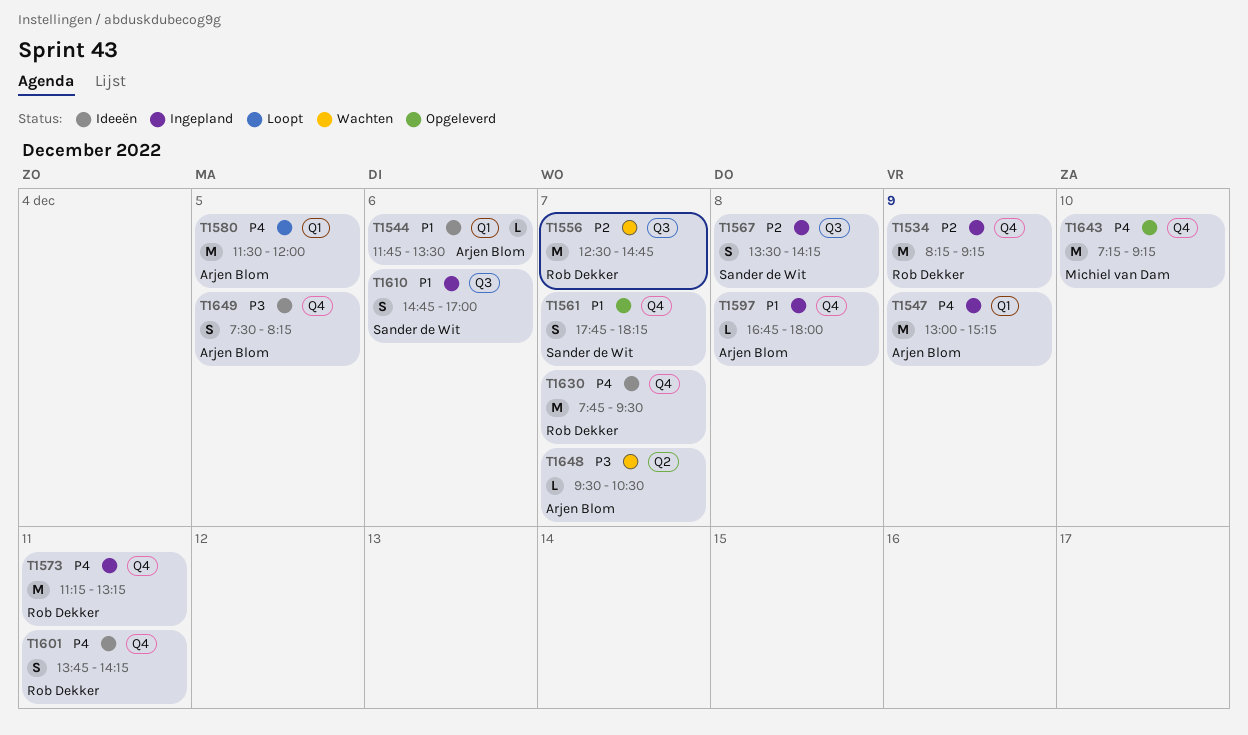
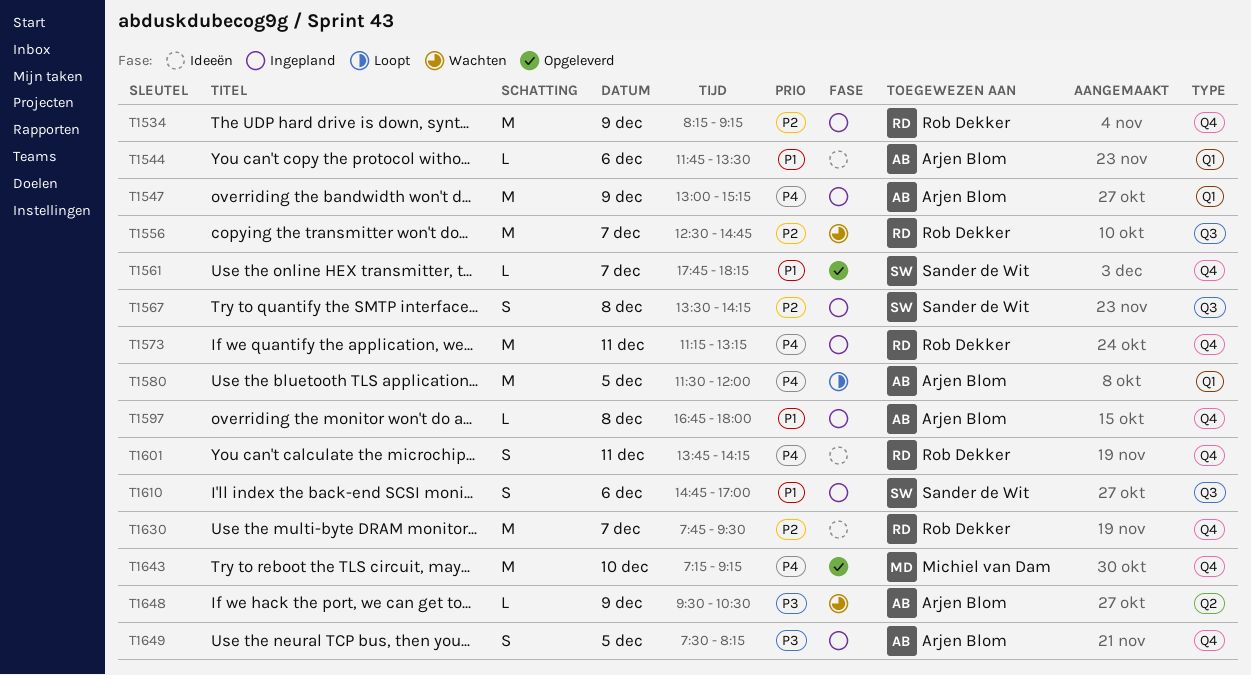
T1561, estimate: S -> L
T1630, priority: P4 -> P2
T1648, day: Dec 7 -> Dec 9
T1649, status: Ideeën -> Ingepland

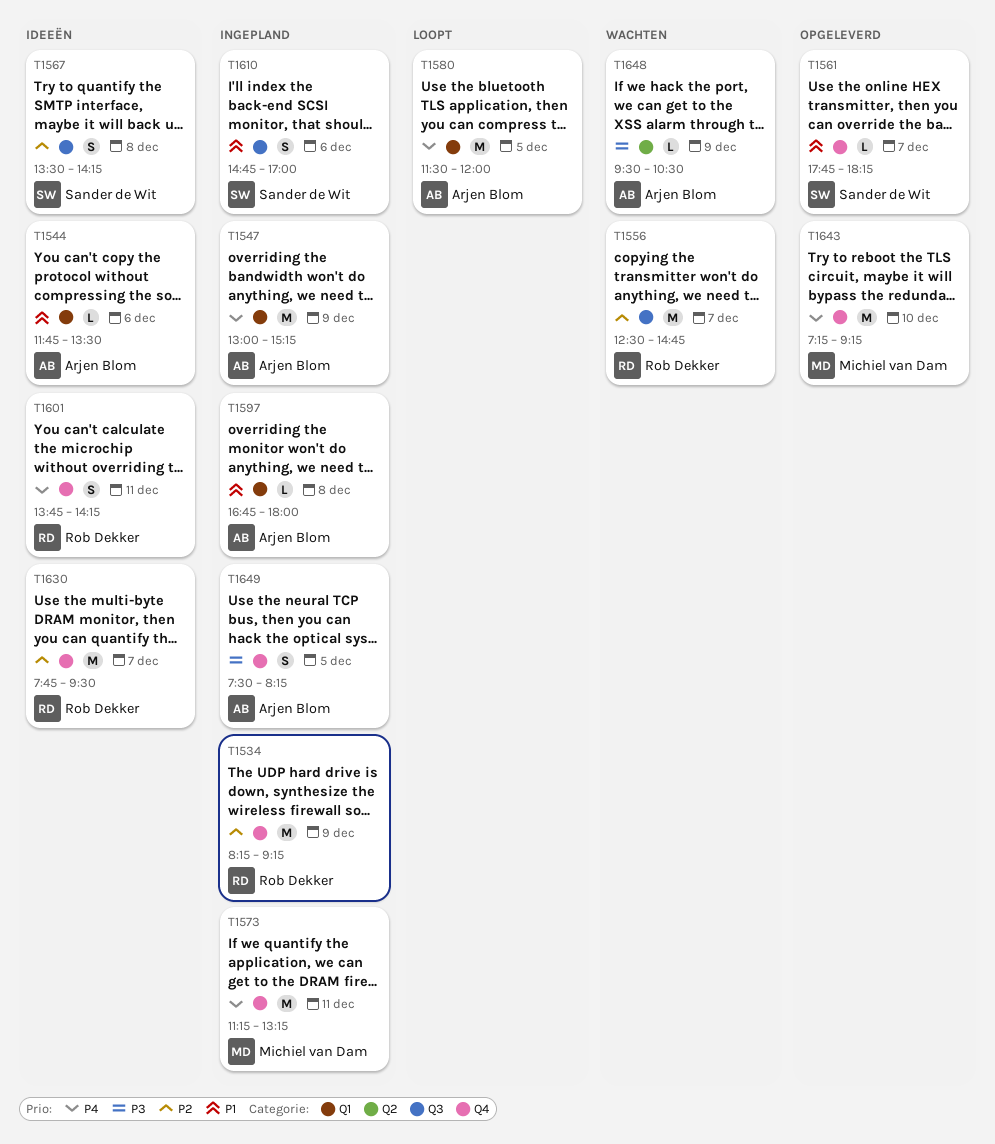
T1567, status: Ingepland -> Ideeën
T1573, owner: Rob Dekker -> Michiel van Dam
T1597, label: Q4 -> Q1

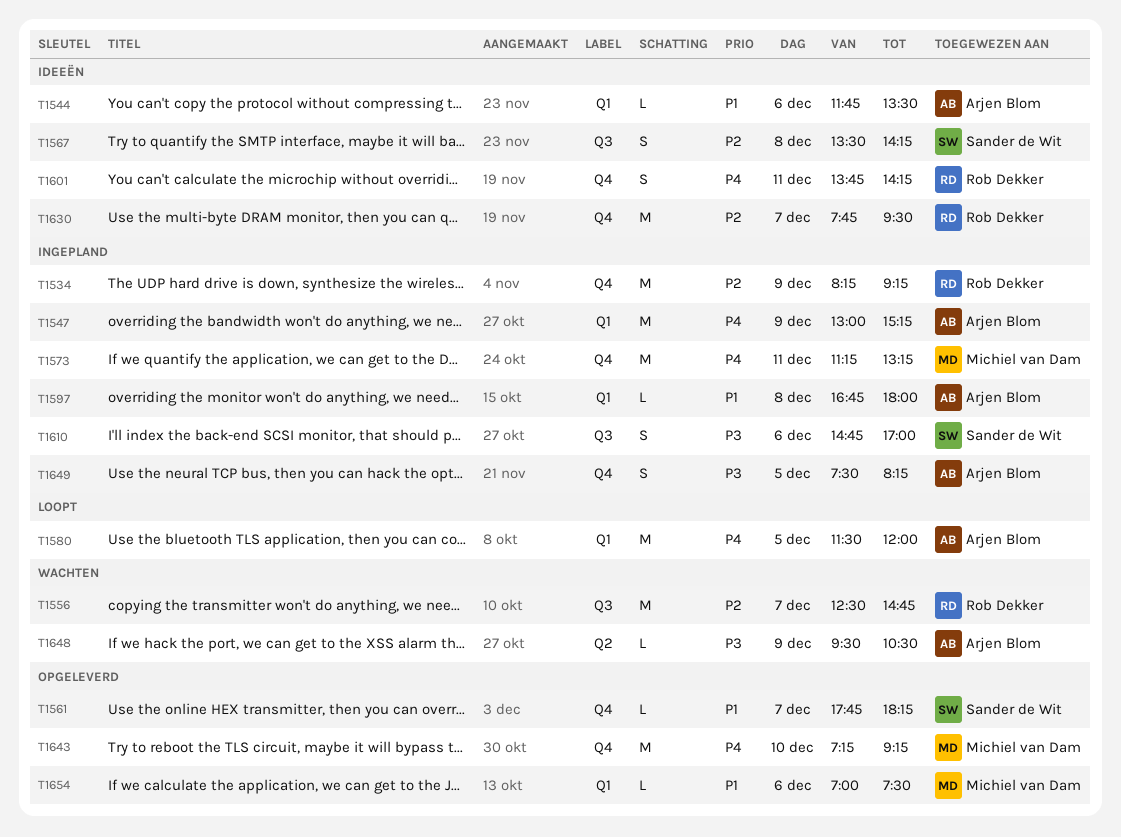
T1610, priority: P1 -> P3
T1654: none -> present

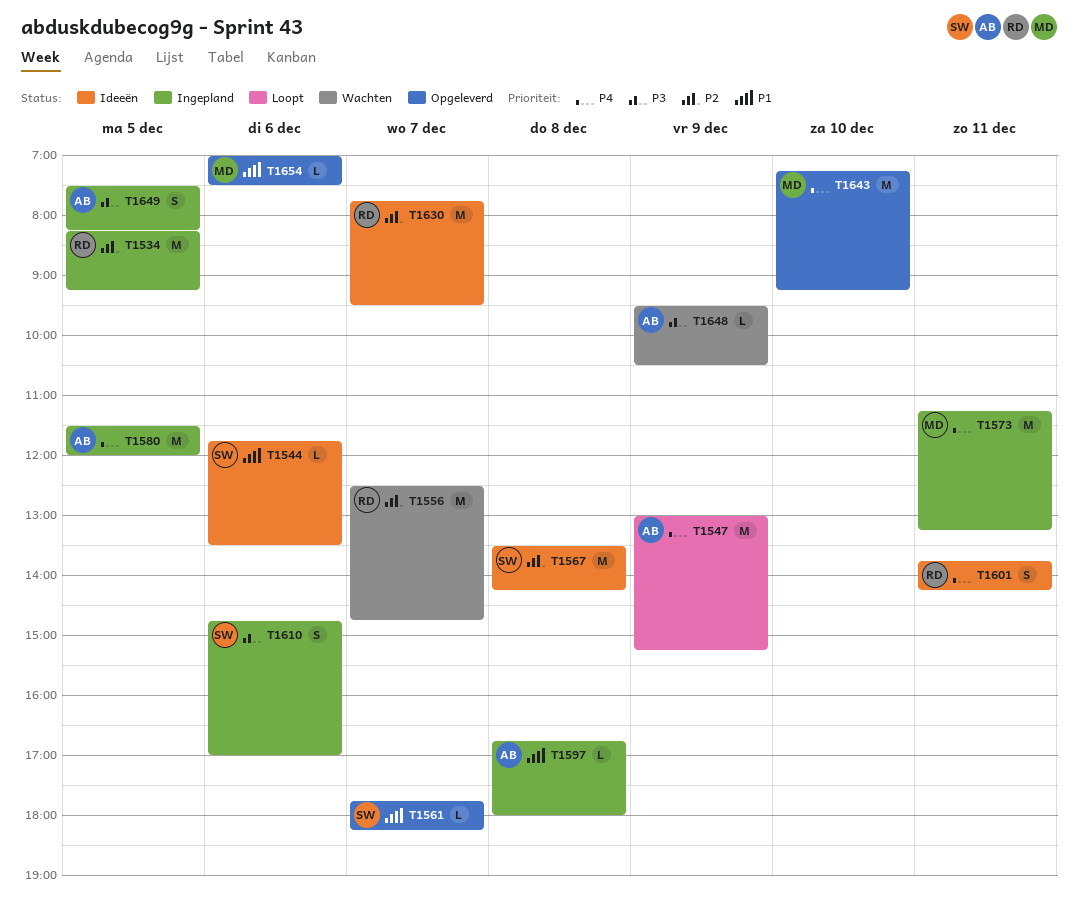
T1534, day: Dec 9 -> Dec 5
T1544, owner: Arjen Blom -> Sander de Wit
T1547, status: Ingepland -> Loopt
T1567, estimate: S -> M
T1580, status: Loopt -> Ingepland

